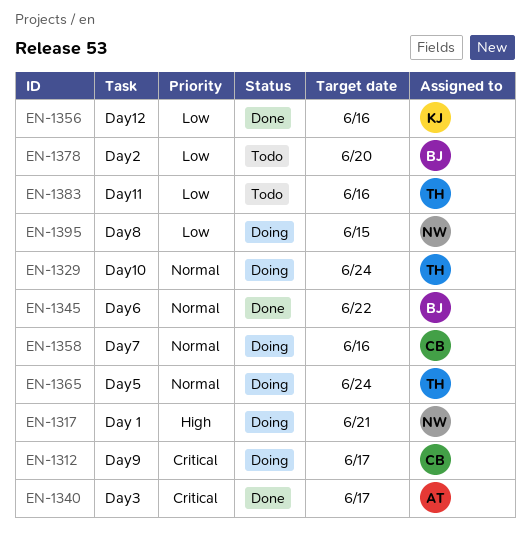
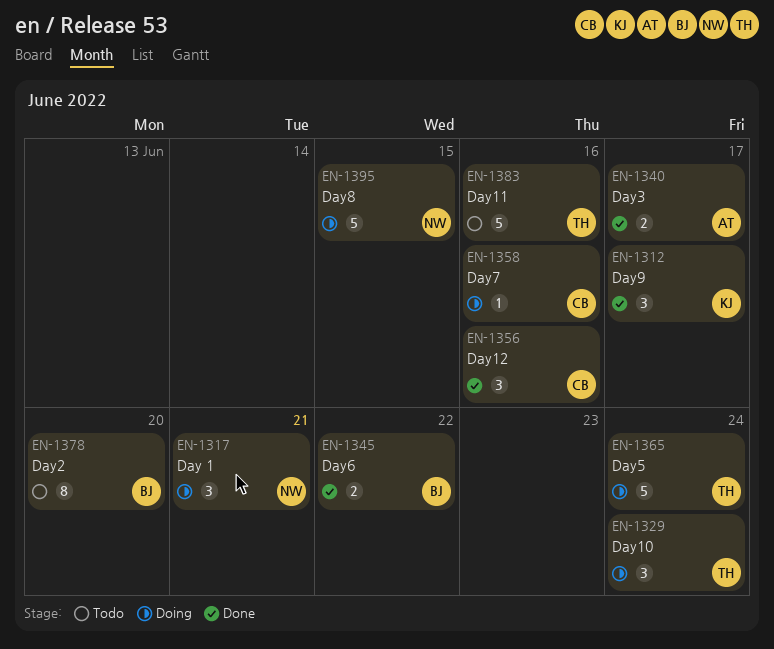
EN-1312, status: Doing -> Done
EN-1312, owner: CB -> KJ
EN-1356, owner: KJ -> CB

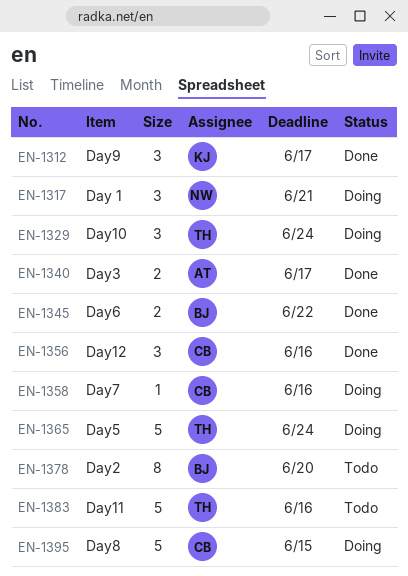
EN-1395, owner: NW -> CB

